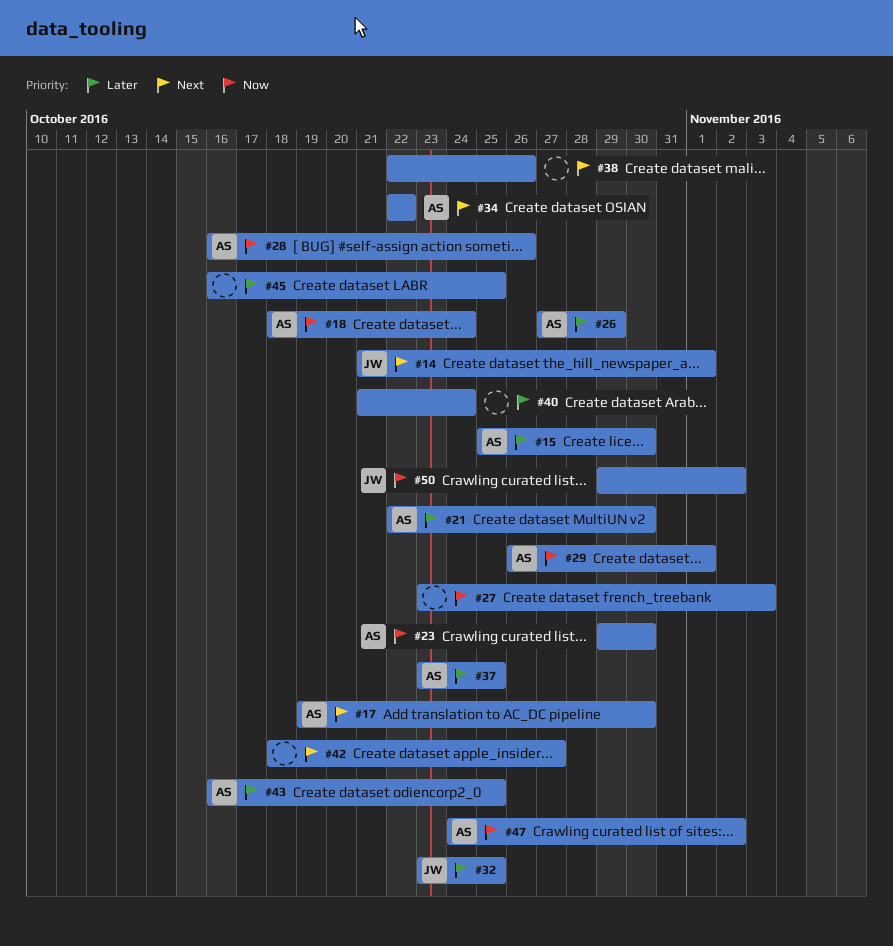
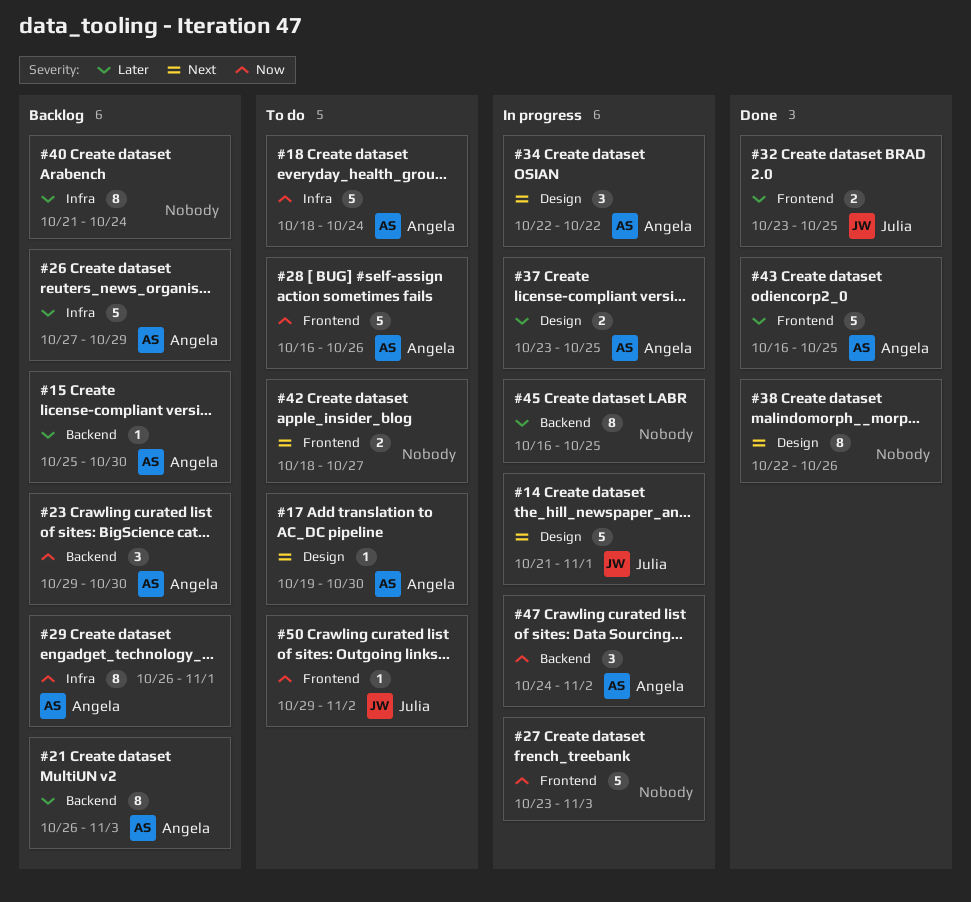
#21, start: Oct 22 -> Oct 26
#21, due: Oct 30 -> Nov 3

